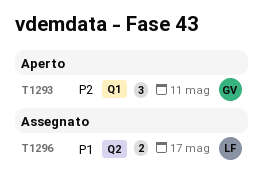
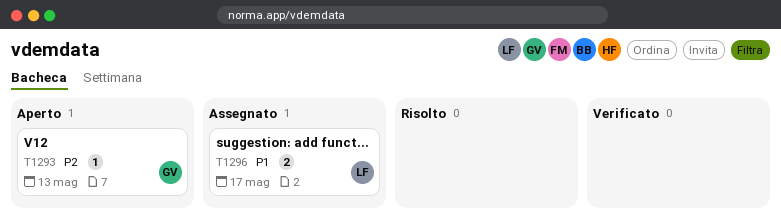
T1293, estimate: 3 -> 1
T1293, due: May 11 -> May 13

